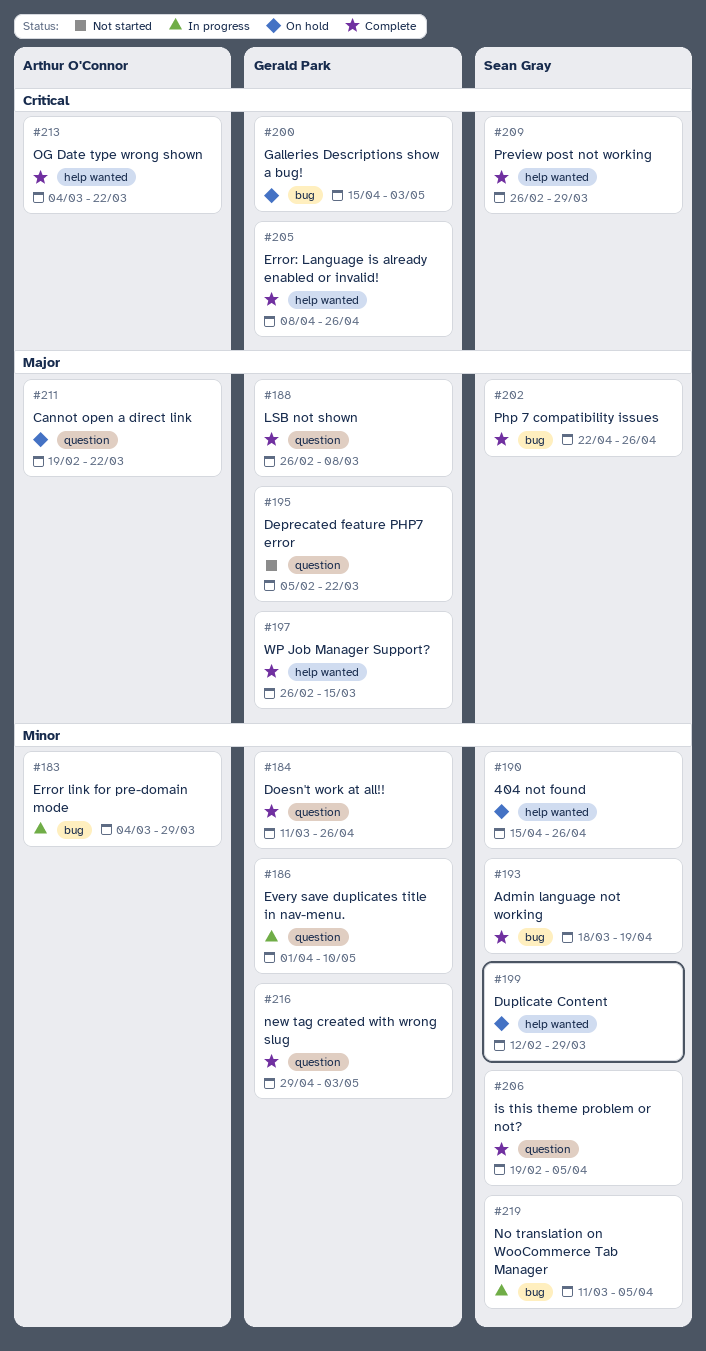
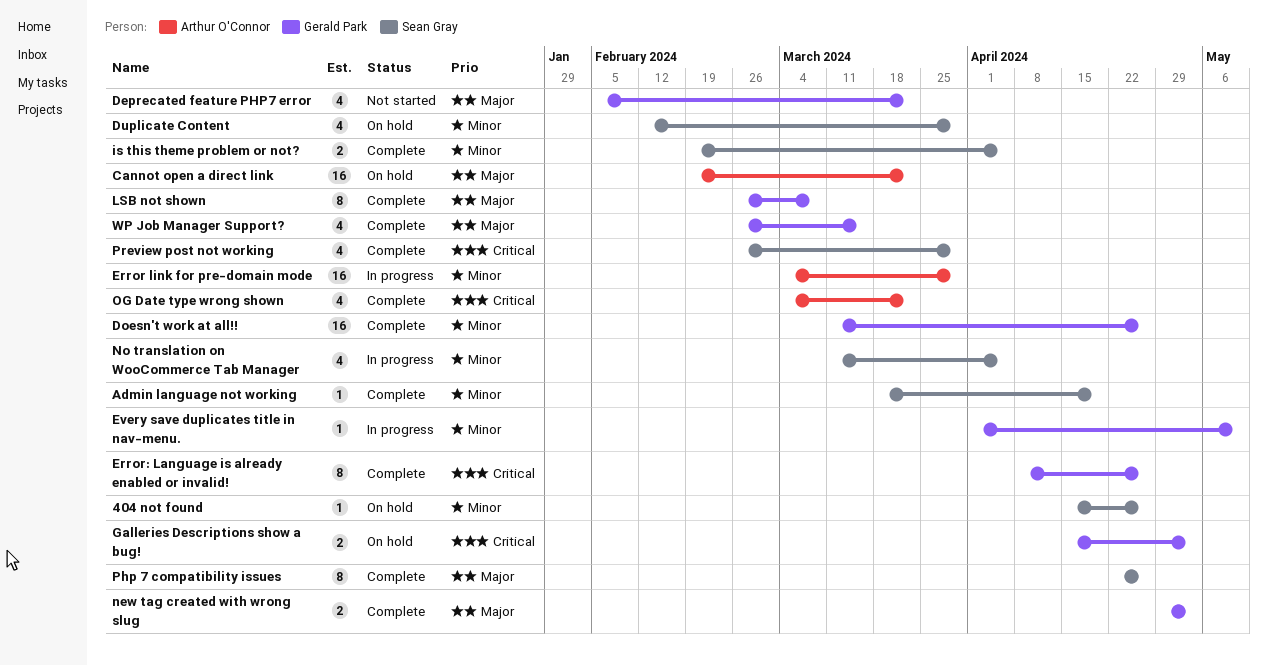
new tag created with wrong slug, priority: Minor -> Major

